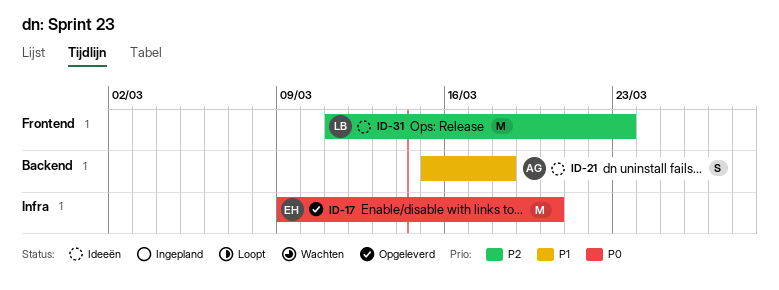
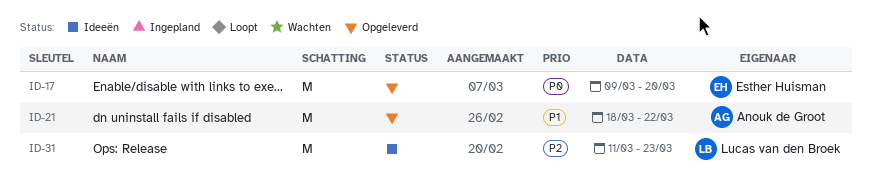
ID-21, status: Ideeën -> Opgeleverd
ID-21, estimate: S -> M
ID-21, start: Mar 15 -> Mar 18
ID-21, due: Mar 18 -> Mar 22

